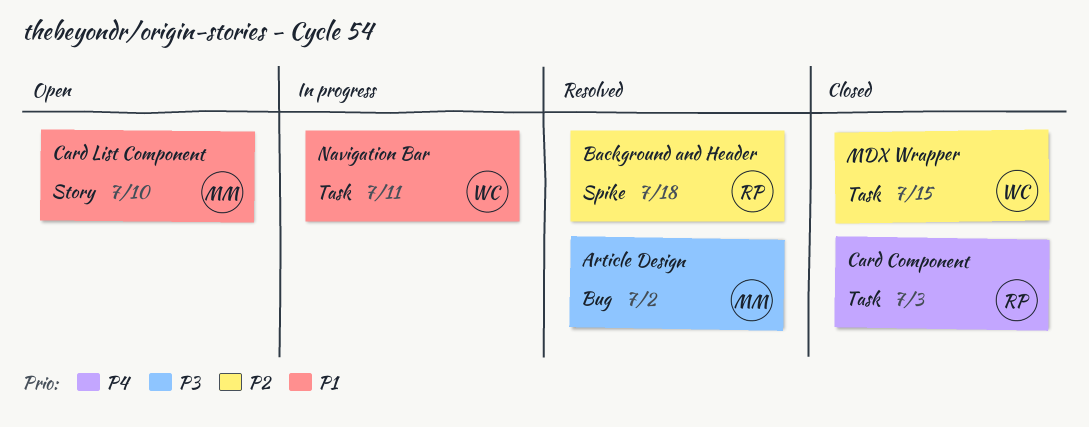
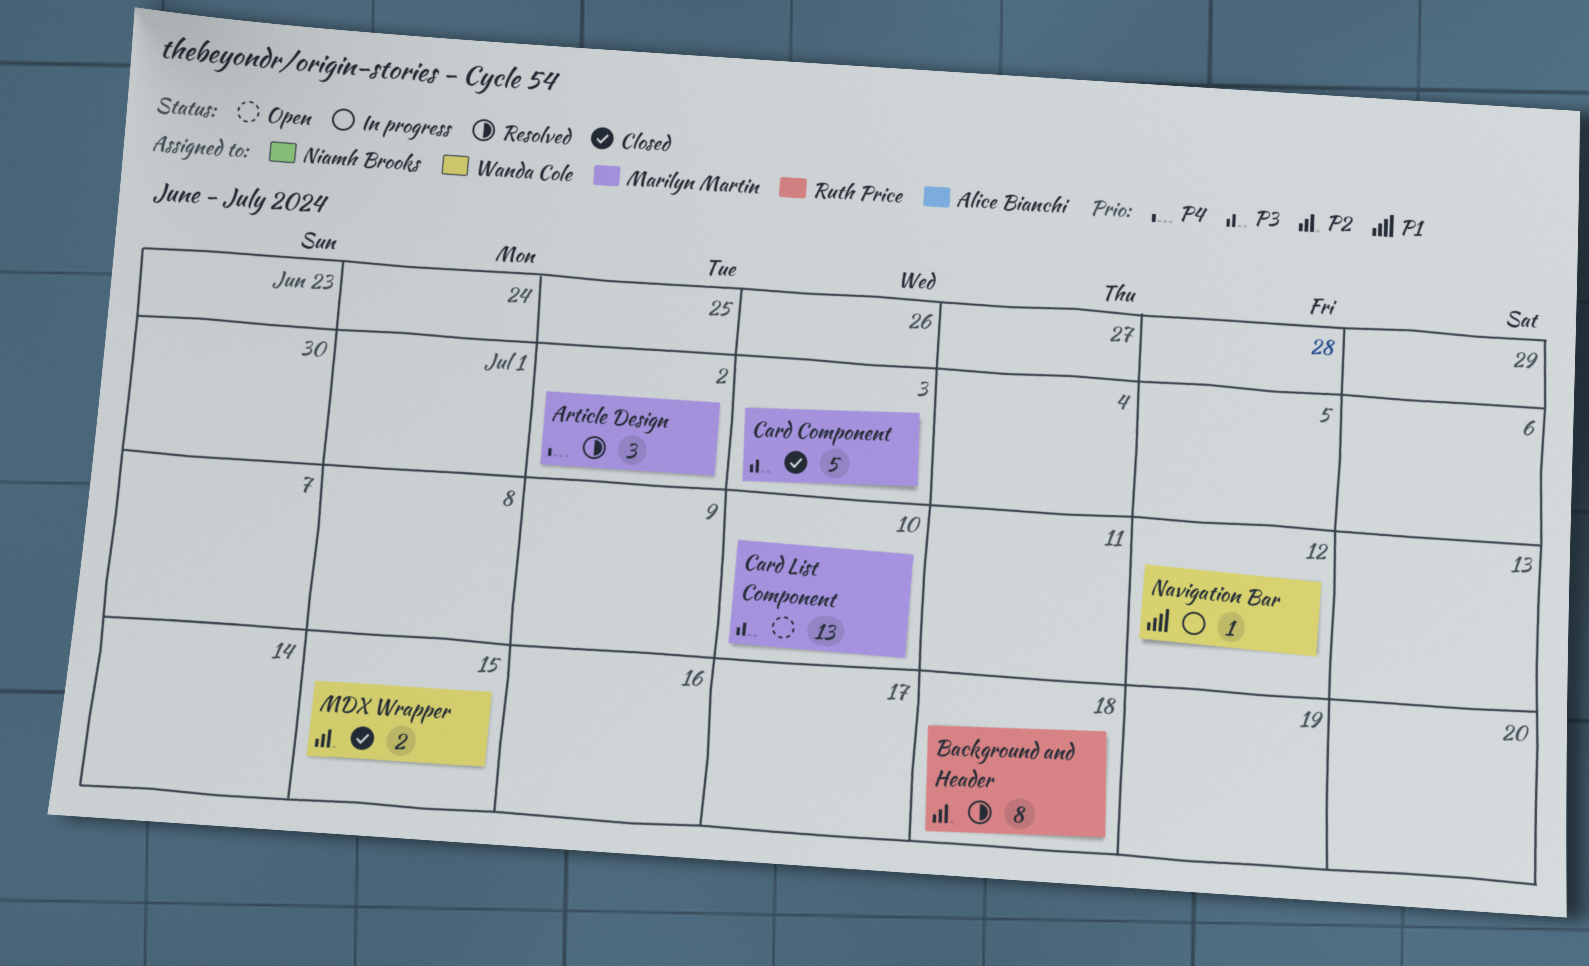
Article Design, priority: P3 -> P4
Card Component, owner: Ruth Price -> Marilyn Martin
Card Component, priority: P4 -> P3
Card List Component, priority: P1 -> P3
Navigation Bar, due: Jul 11 -> Jul 12

